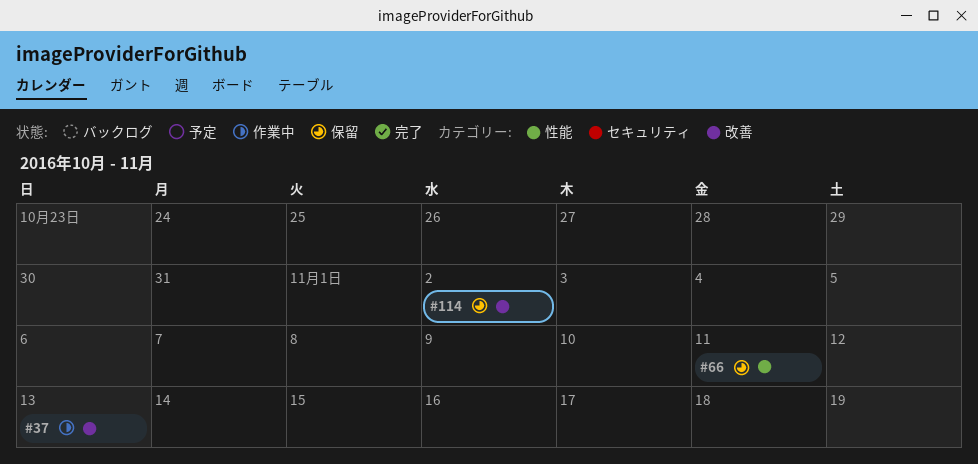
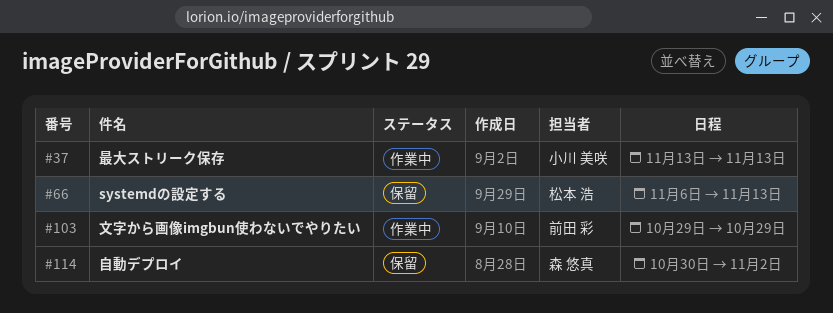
#66, due: Nov 11 -> Nov 13
#103: none -> present

